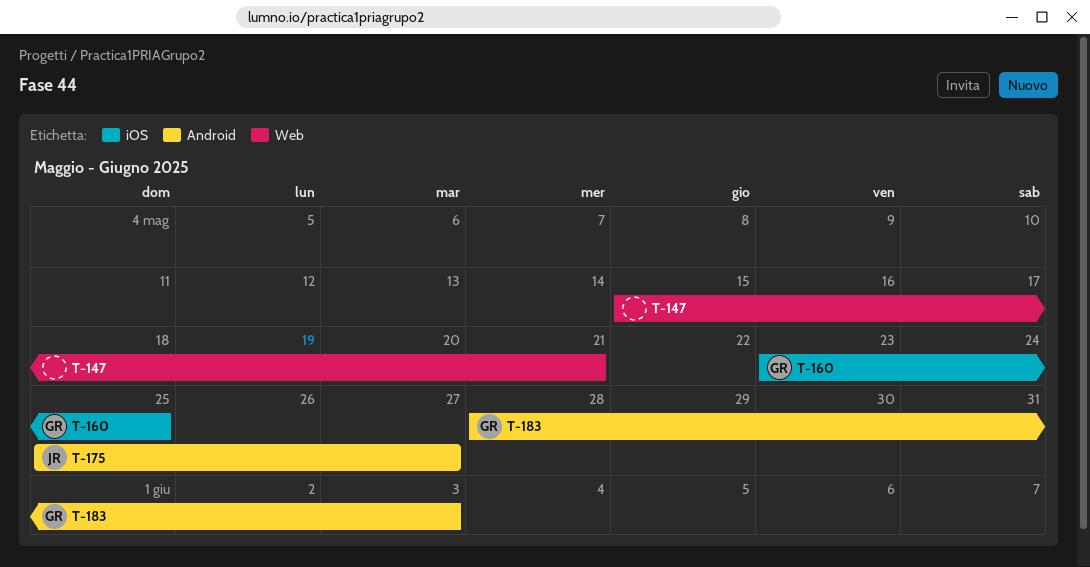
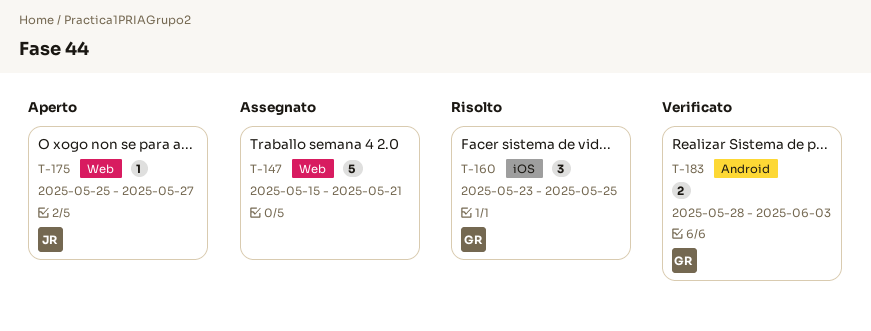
T-175, label: Android -> Web

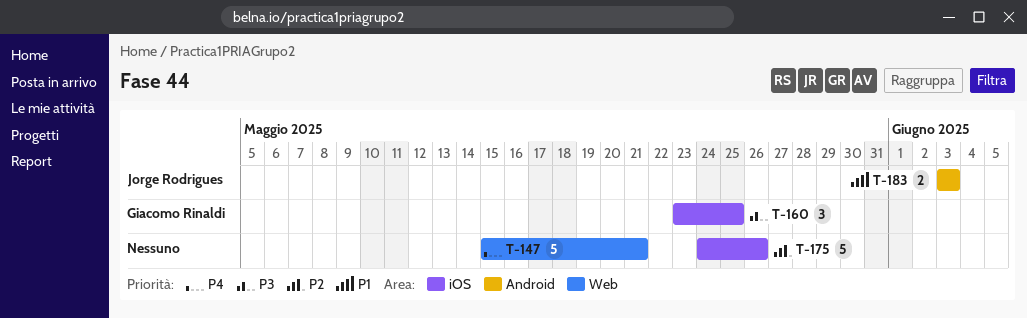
T-175, owner: Jorge Rodrigues -> none
T-175, label: Web -> iOS
T-175, estimate: 1 -> 5
T-175, start: May 25 -> May 24
T-175, due: May 27 -> May 26
T-183, owner: Giacomo Rinaldi -> Jorge Rodrigues
T-183, start: May 28 -> Jun 3

